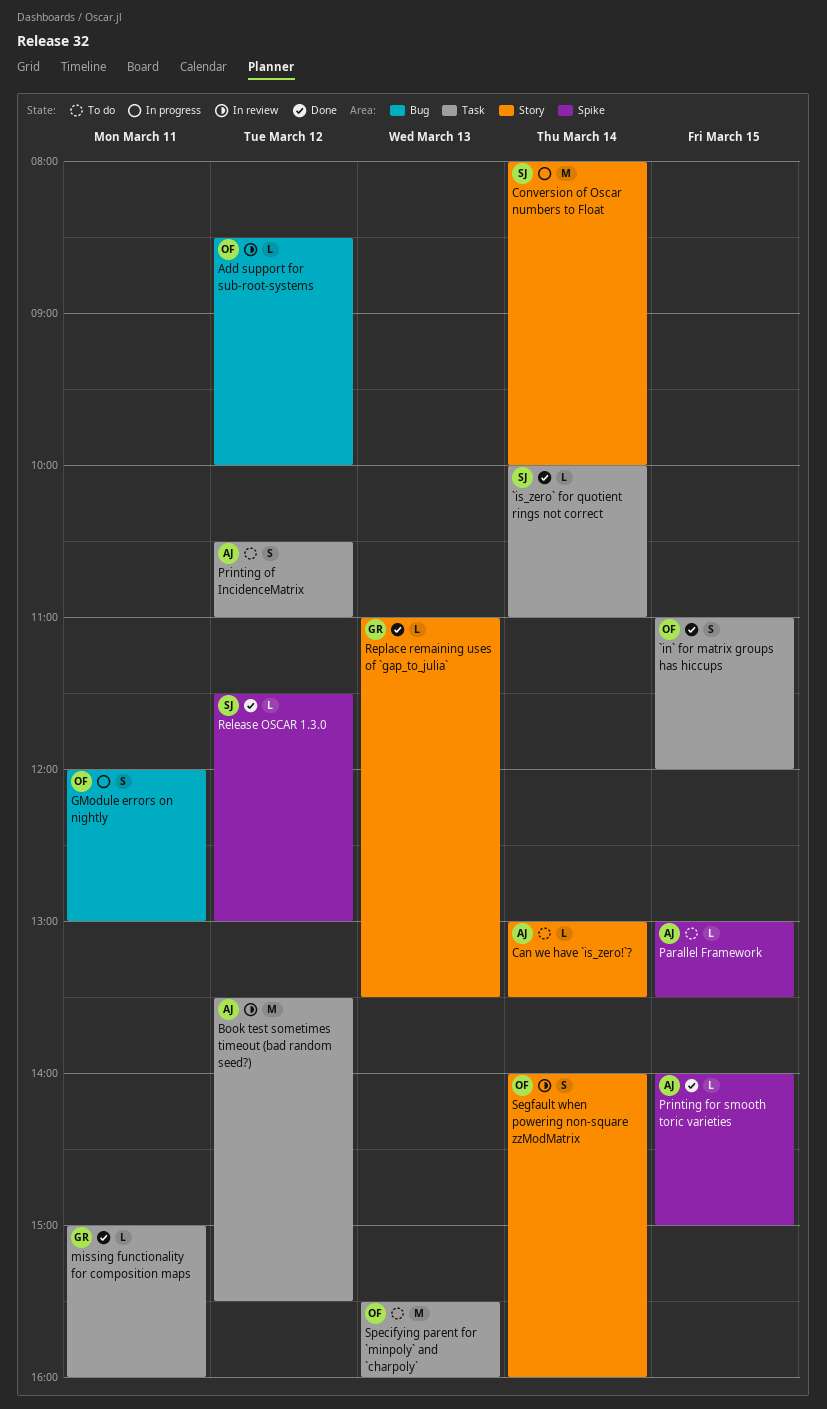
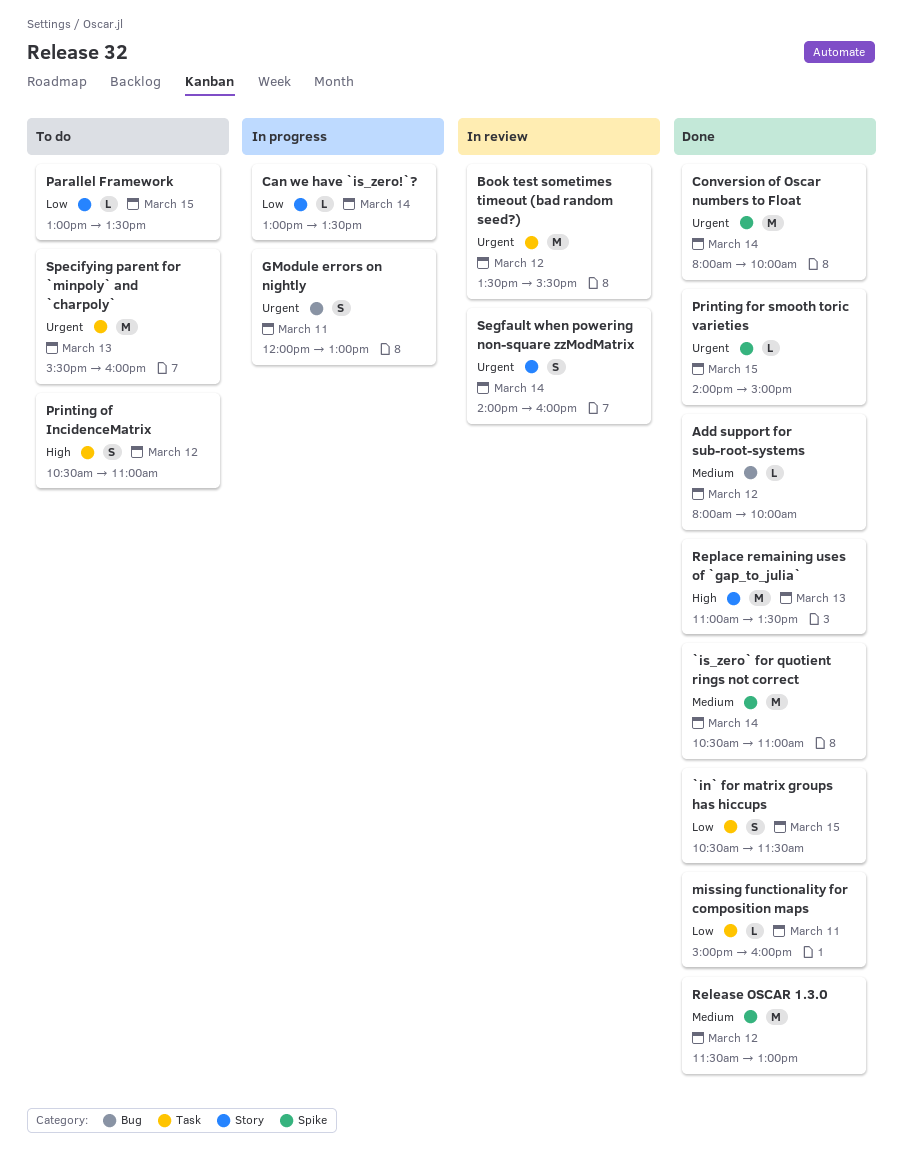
`in` for matrix groups has hiccups, begins: 11:00 -> 10:30
`in` for matrix groups has hiccups, ends: 12:00 -> 11:30
`is_zero` for quotient rings not correct, label: Task -> Spike
`is_zero` for quotient rings not correct, estimate: L -> M
`is_zero` for quotient rings not correct, begins: 10:00 -> 10:30
Add support for sub-root-systems, status: In review -> Done
Add support for sub-root-systems, begins: 08:30 -> 08:00
Can we have `is_zero!`?, status: To do -> In progress
Conversion of Oscar numbers to Float, status: In progress -> Done
Conversion of Oscar numbers to Float, label: Story -> Spike
Parallel Framework, label: Spike -> Story
Release OSCAR 1.3.0, estimate: L -> M
Replace remaining uses of `gap_to_julia`, estimate: L -> M

